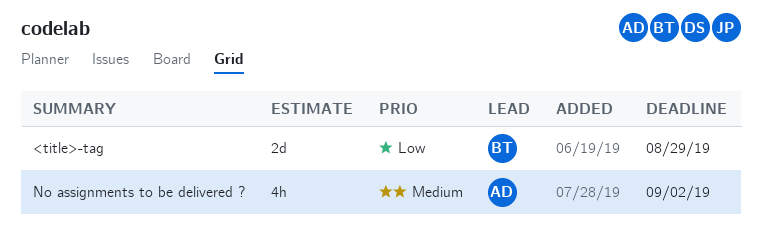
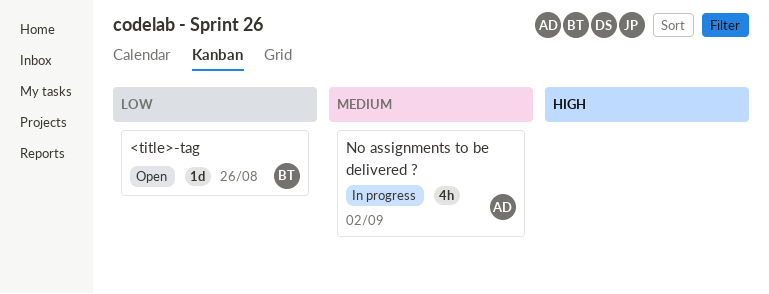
<title>-tag, estimate: 2d -> 1d
<title>-tag, due: Aug 29 -> Aug 26

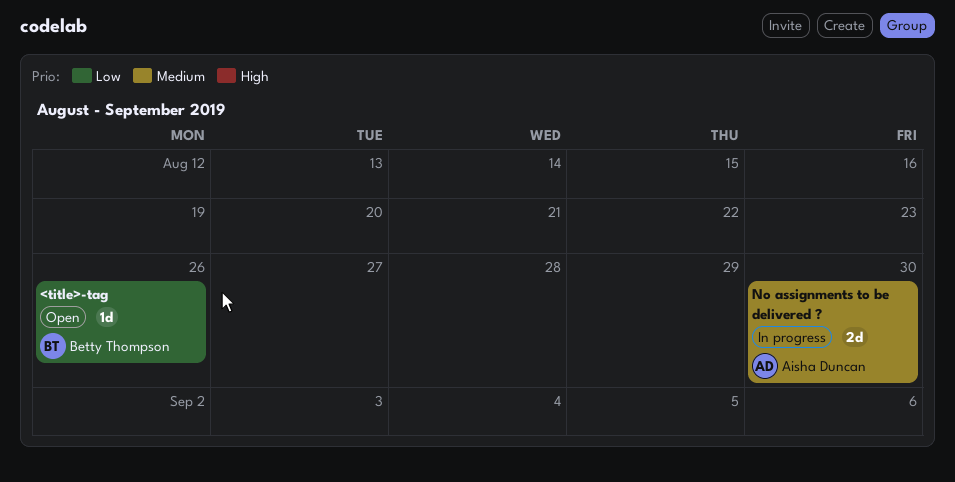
No assignments to be delivered ?, estimate: 4h -> 2d
No assignments to be delivered ?, due: Sep 2 -> Aug 30

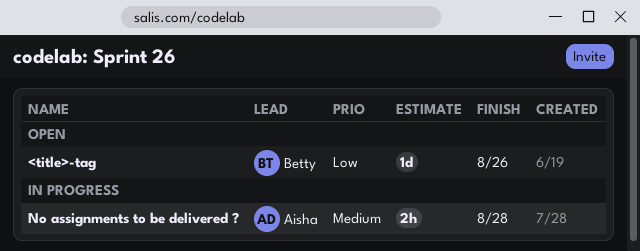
No assignments to be delivered ?, estimate: 2d -> 2h
No assignments to be delivered ?, due: Aug 30 -> Aug 28

